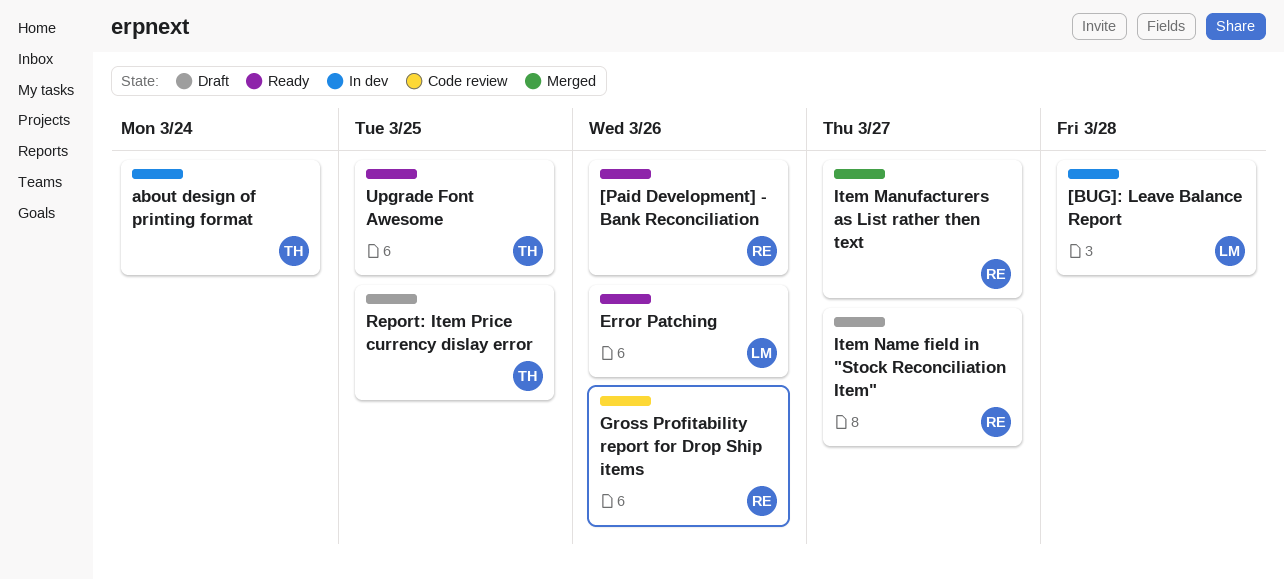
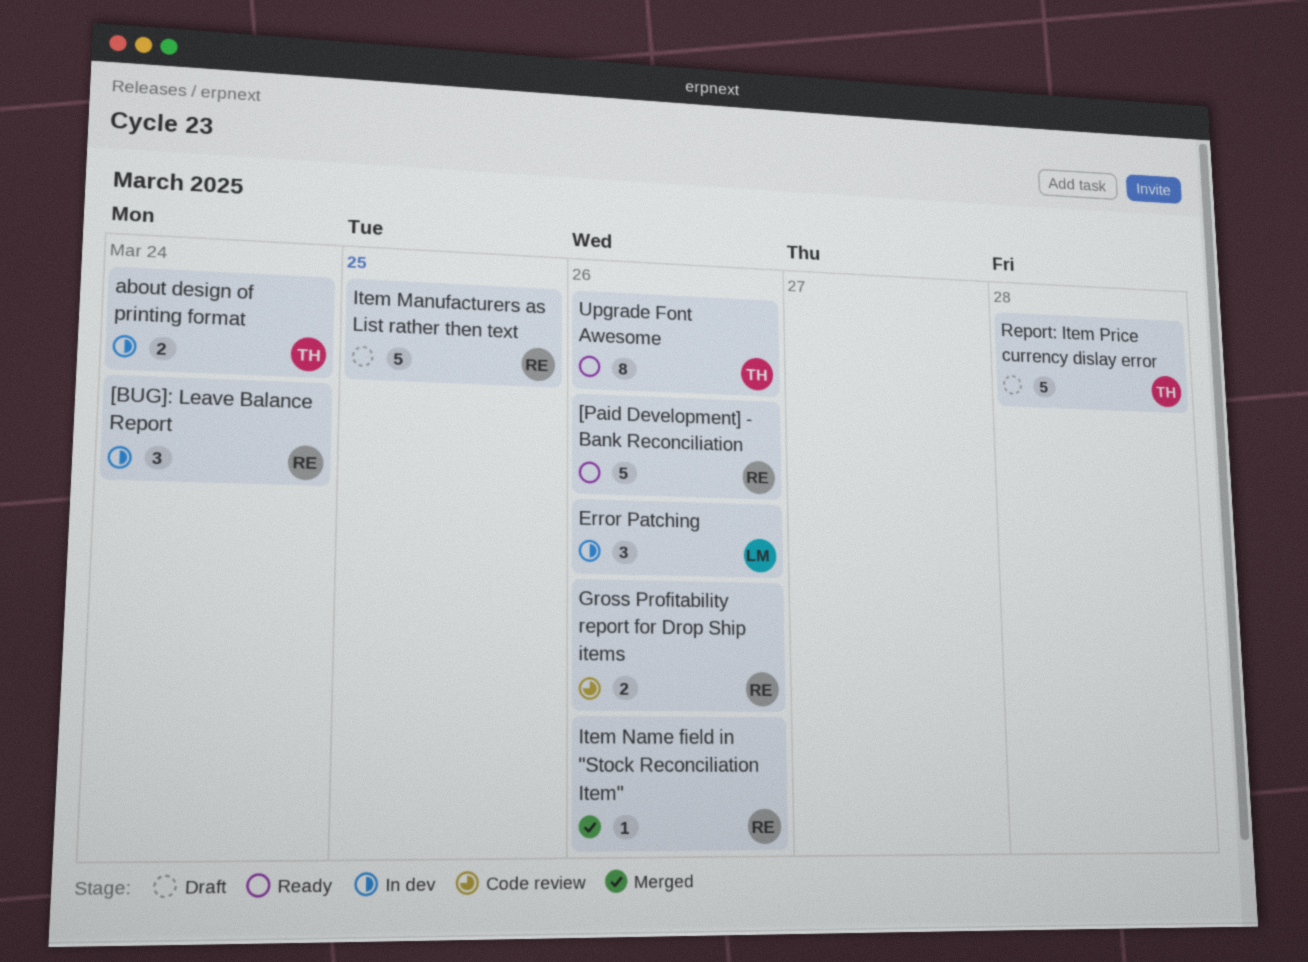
[BUG]: Leave Balance Report, owner: LM -> RE
[BUG]: Leave Balance Report, due: Mar 28 -> Mar 24
Error Patching, status: Ready -> In dev
Item Manufacturers as List rather then text, status: Merged -> Draft
Item Manufacturers as List rather then text, due: Mar 27 -> Mar 25
Item Name field in "Stock Reconciliation Item", status: Draft -> Merged
Item Name field in "Stock Reconciliation Item", due: Mar 27 -> Mar 26
Report: Item Price currency dislay error, due: Mar 25 -> Mar 28
Upgrade Font Awesome, due: Mar 25 -> Mar 26

